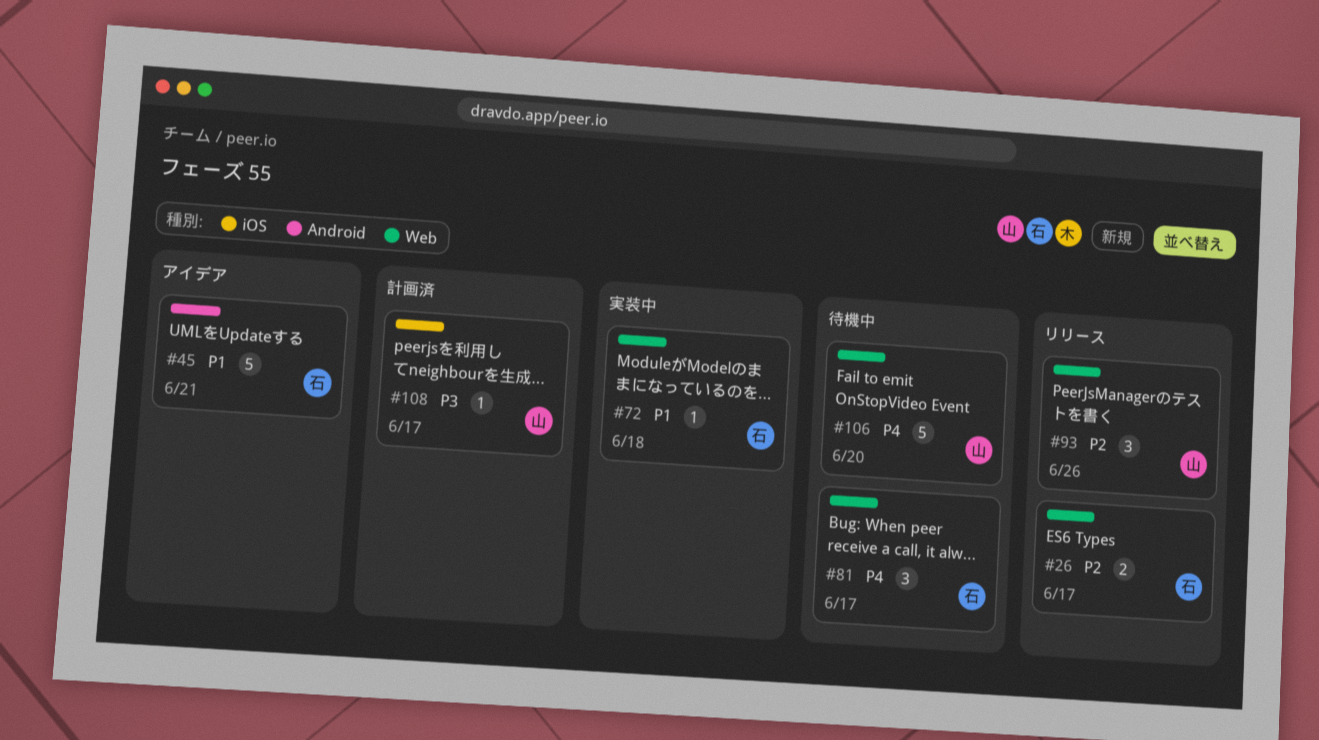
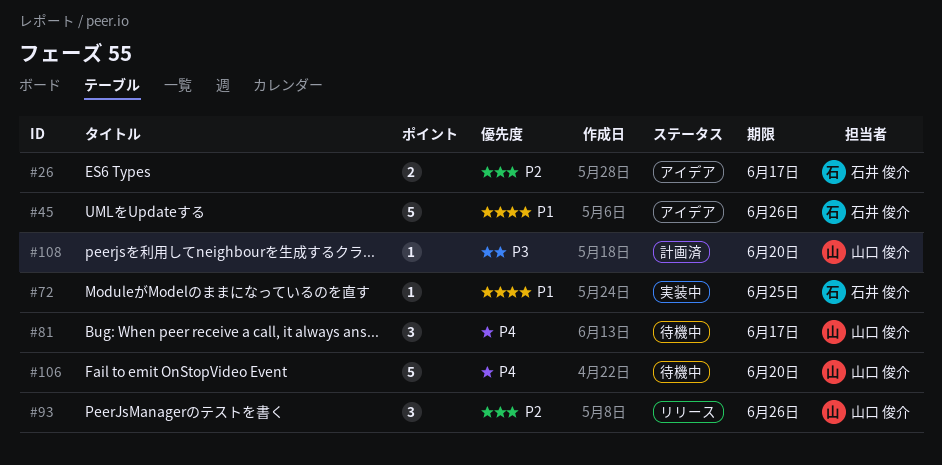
#26, status: リリース -> アイデア
#45, due: Jun 21 -> Jun 26
#72, due: Jun 18 -> Jun 25
#81, owner: 石井 俊介 -> 山口 俊介
#108, due: Jun 17 -> Jun 20

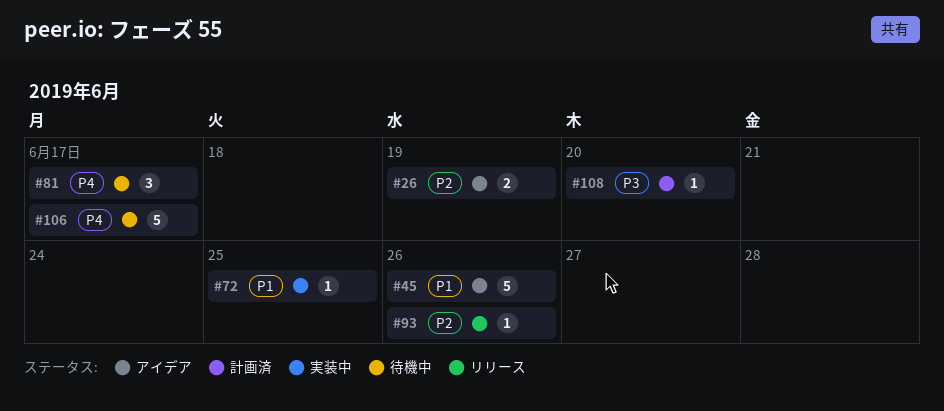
#26, due: Jun 17 -> Jun 19
#93, estimate: 3 -> 1
#106, due: Jun 20 -> Jun 17

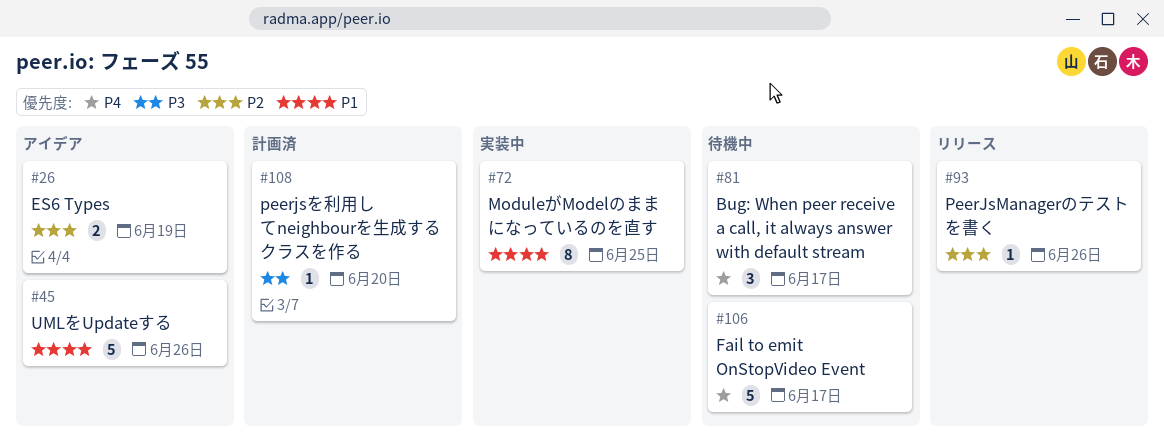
#72, estimate: 1 -> 8

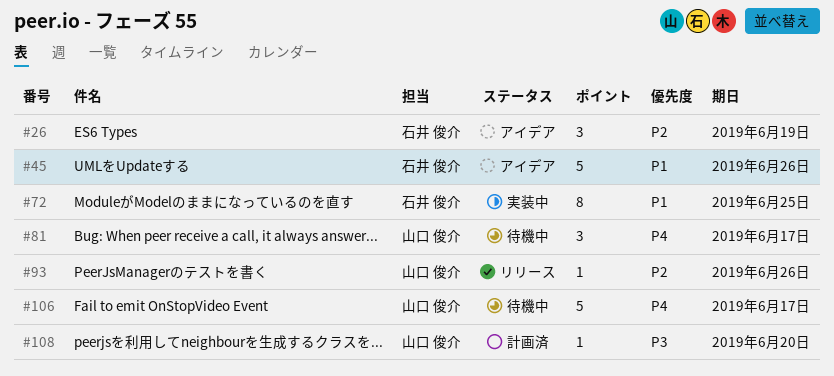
#26, estimate: 2 -> 3

